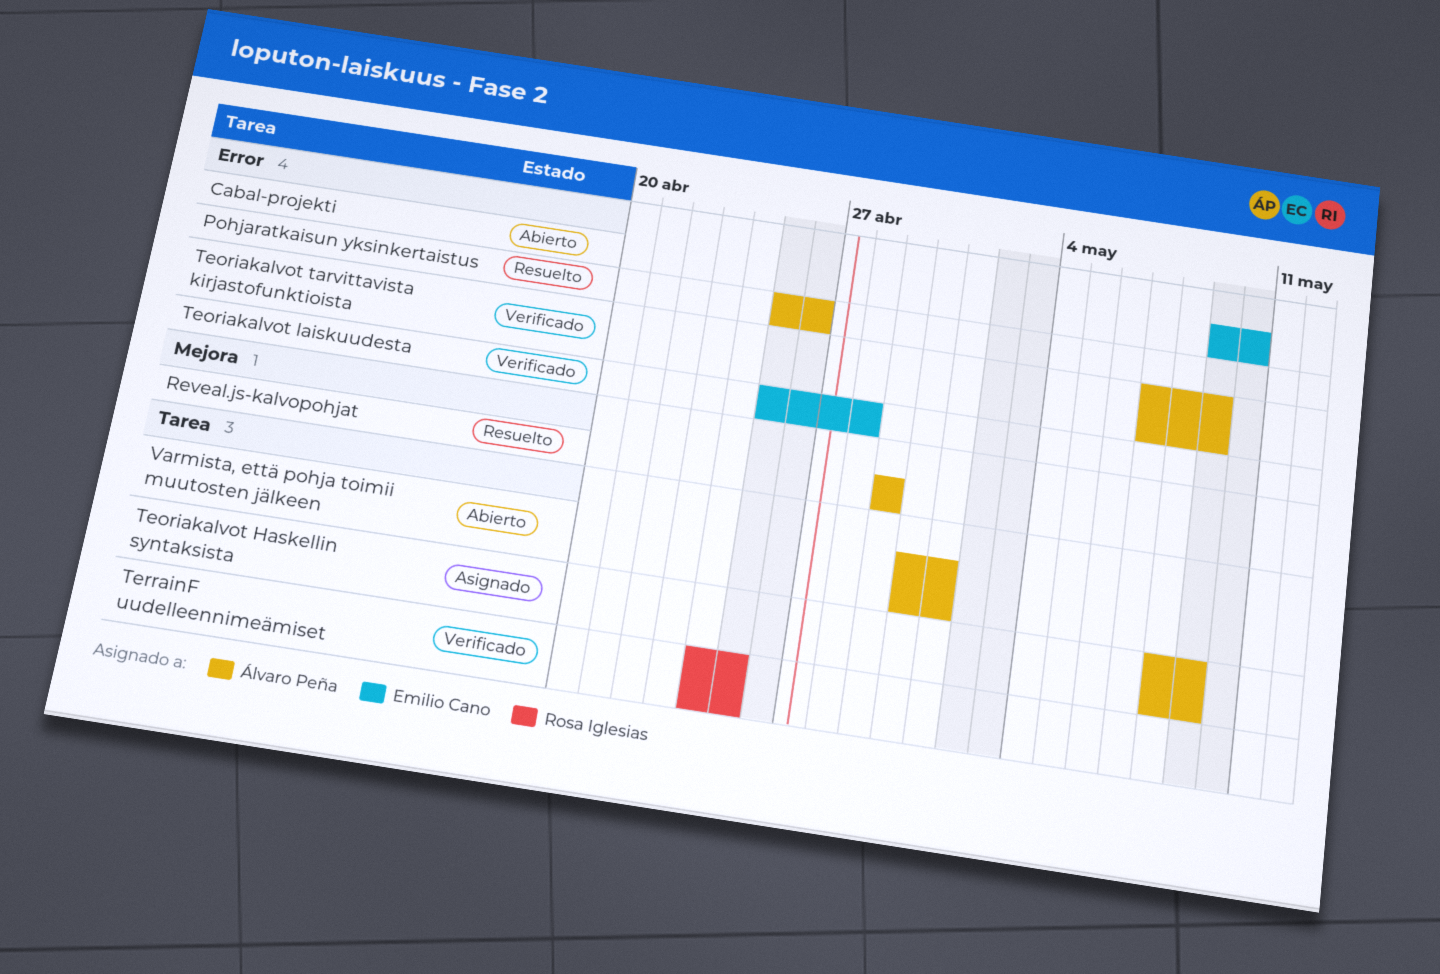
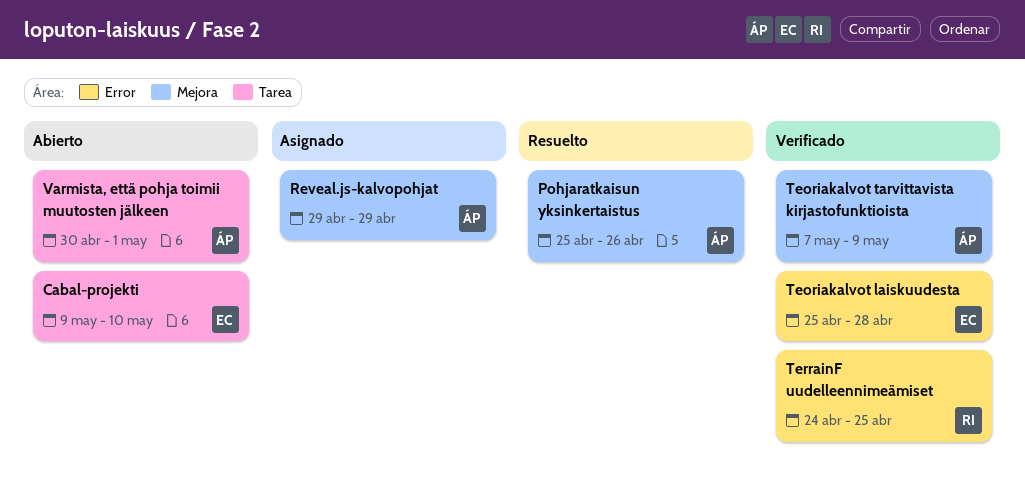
Cabal-projekti, label: Error -> Tarea
Pohjaratkaisun yksinkertaistus, label: Error -> Mejora
Reveal.js-kalvopohjat, status: Resuelto -> Asignado
Teoriakalvot Haskellin syntaksista: present -> none
Teoriakalvot tarvittavista kirjastofunktioista, label: Error -> Mejora
TerrainF uudelleennimeämiset, label: Tarea -> Error

